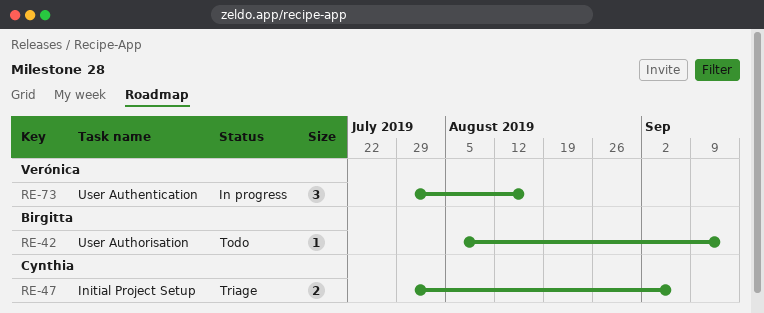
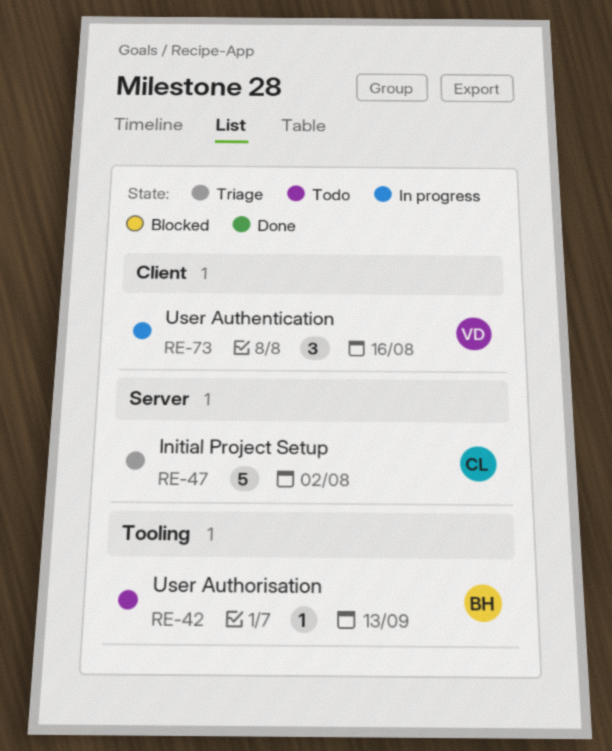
RE-47, estimate: 2 -> 5
RE-47, due: Sep 6 -> Aug 2

